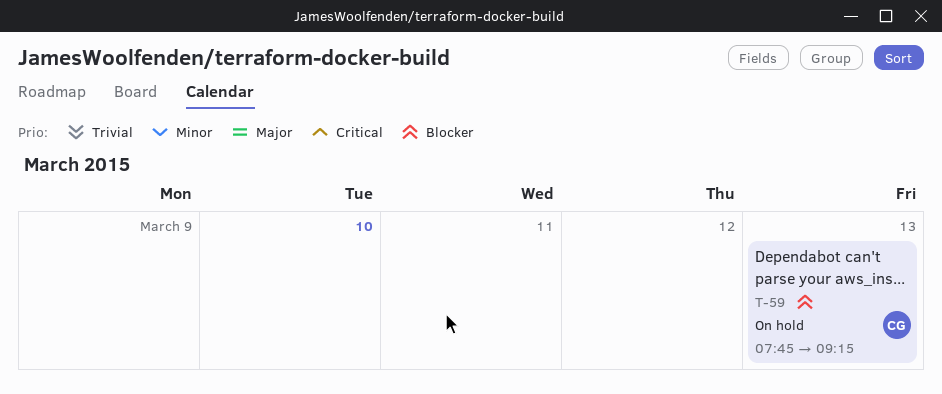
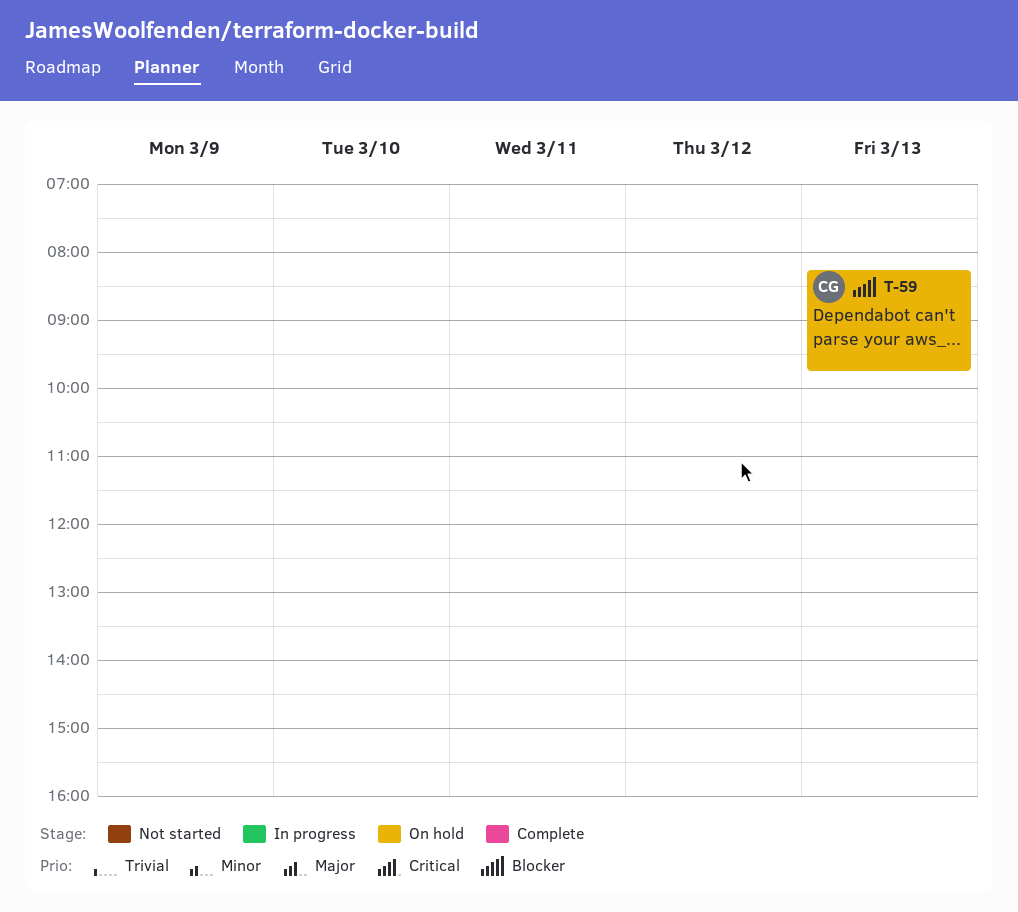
T-59, begins: 07:45 -> 08:15
T-59, ends: 09:15 -> 09:45

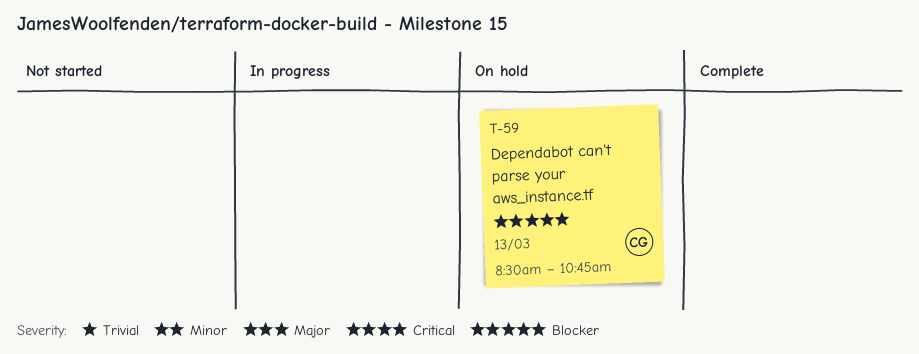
T-59, begins: 08:15 -> 08:30
T-59, ends: 09:45 -> 10:45

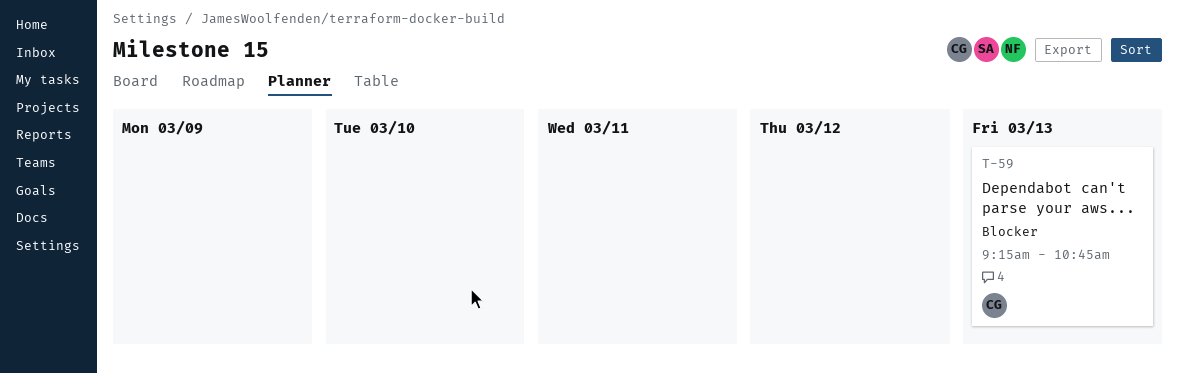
T-59, begins: 08:30 -> 09:15

